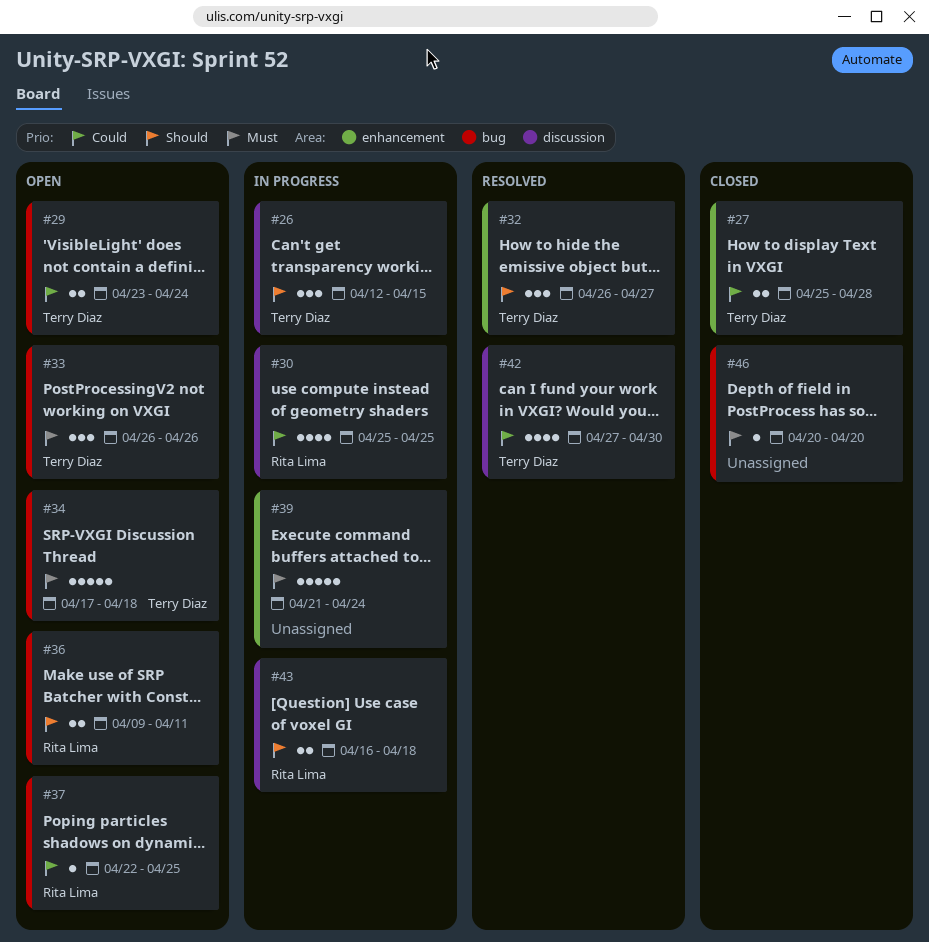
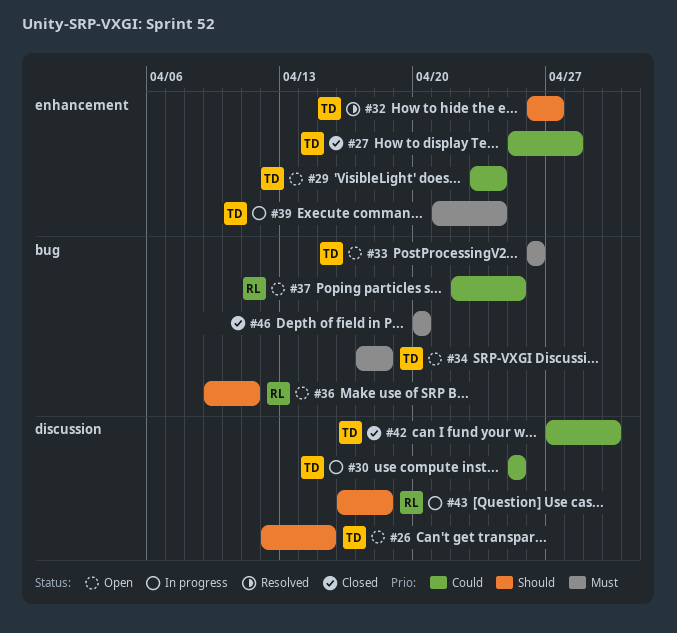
#26, status: In progress -> Open
#29, label: bug -> enhancement
#30, owner: Rita Lima -> Terry Diaz
#39, owner: none -> Terry Diaz
#42, status: Resolved -> Closed

